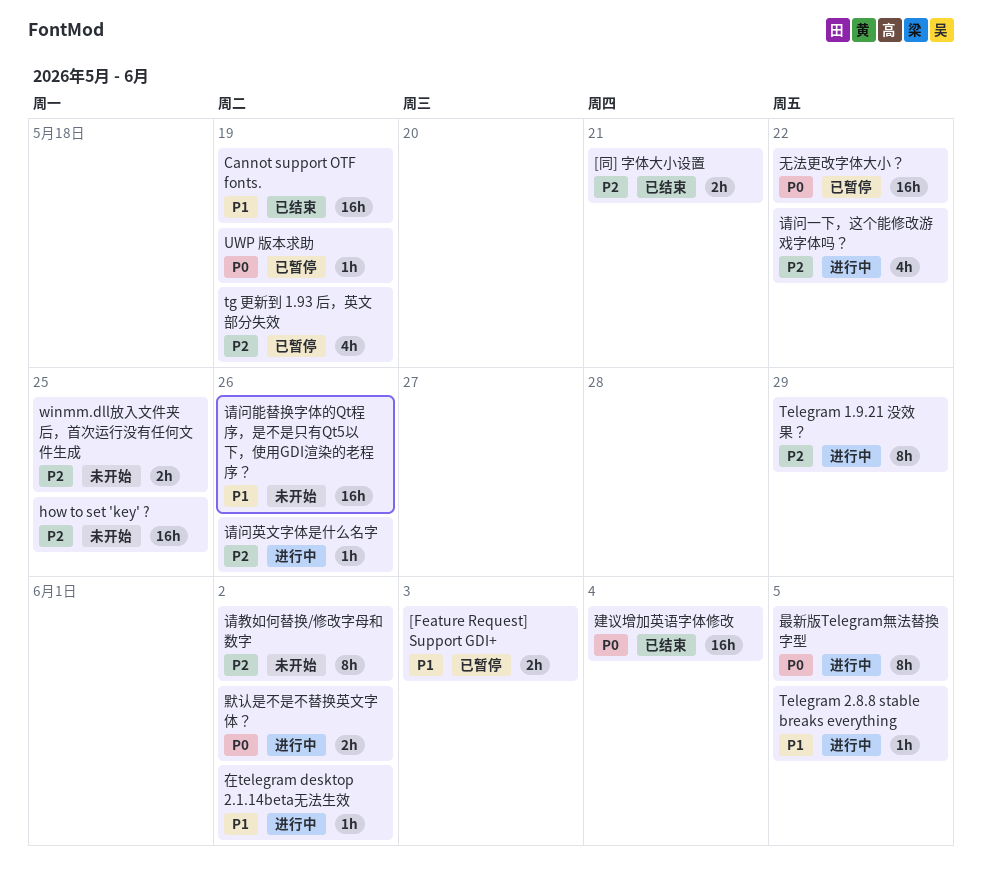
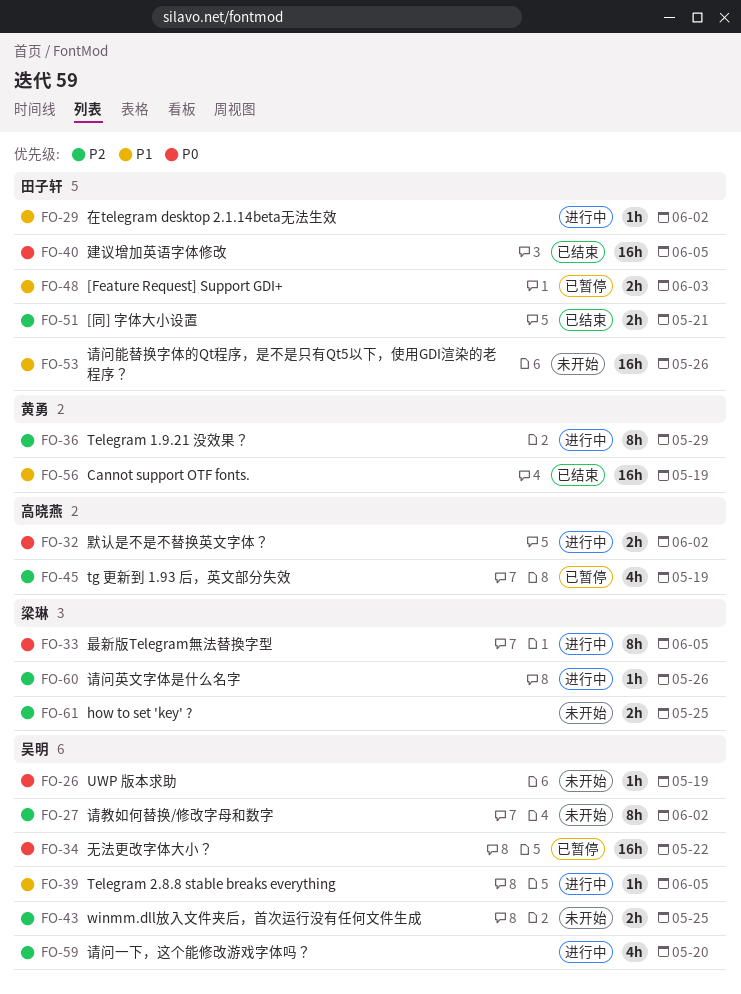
how to set 'key' ?, estimate: 16h -> 2h
UWP 版本求助, status: 已暂停 -> 未开始
建议增加英语字体修改, due: Jun 4 -> Jun 5
请问一下，这个能修改游戏字体吗？, due: May 22 -> May 20

